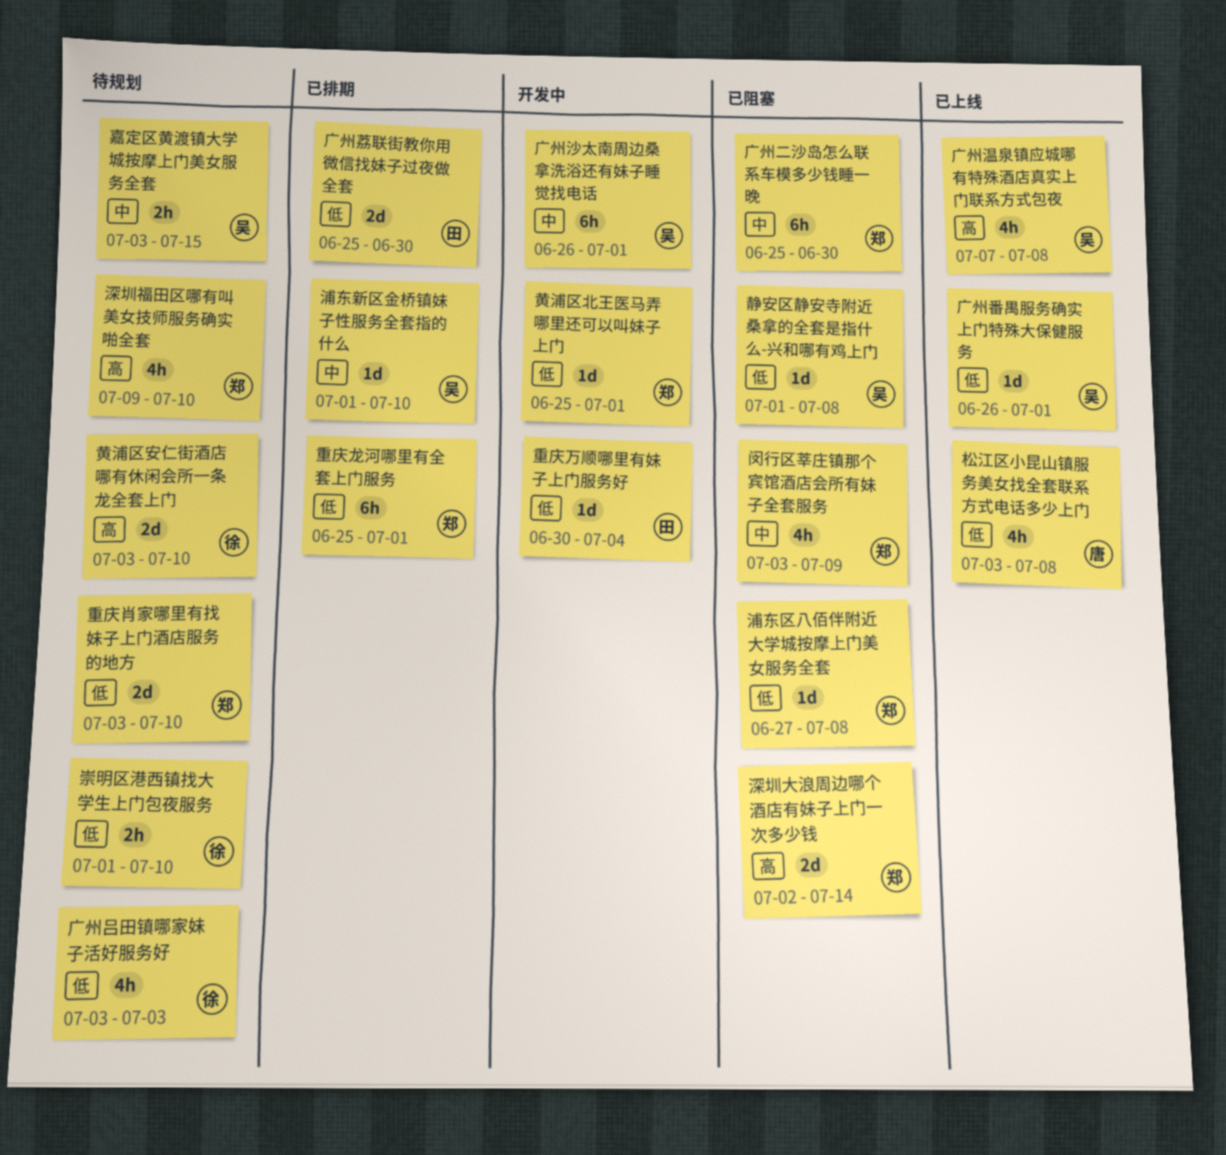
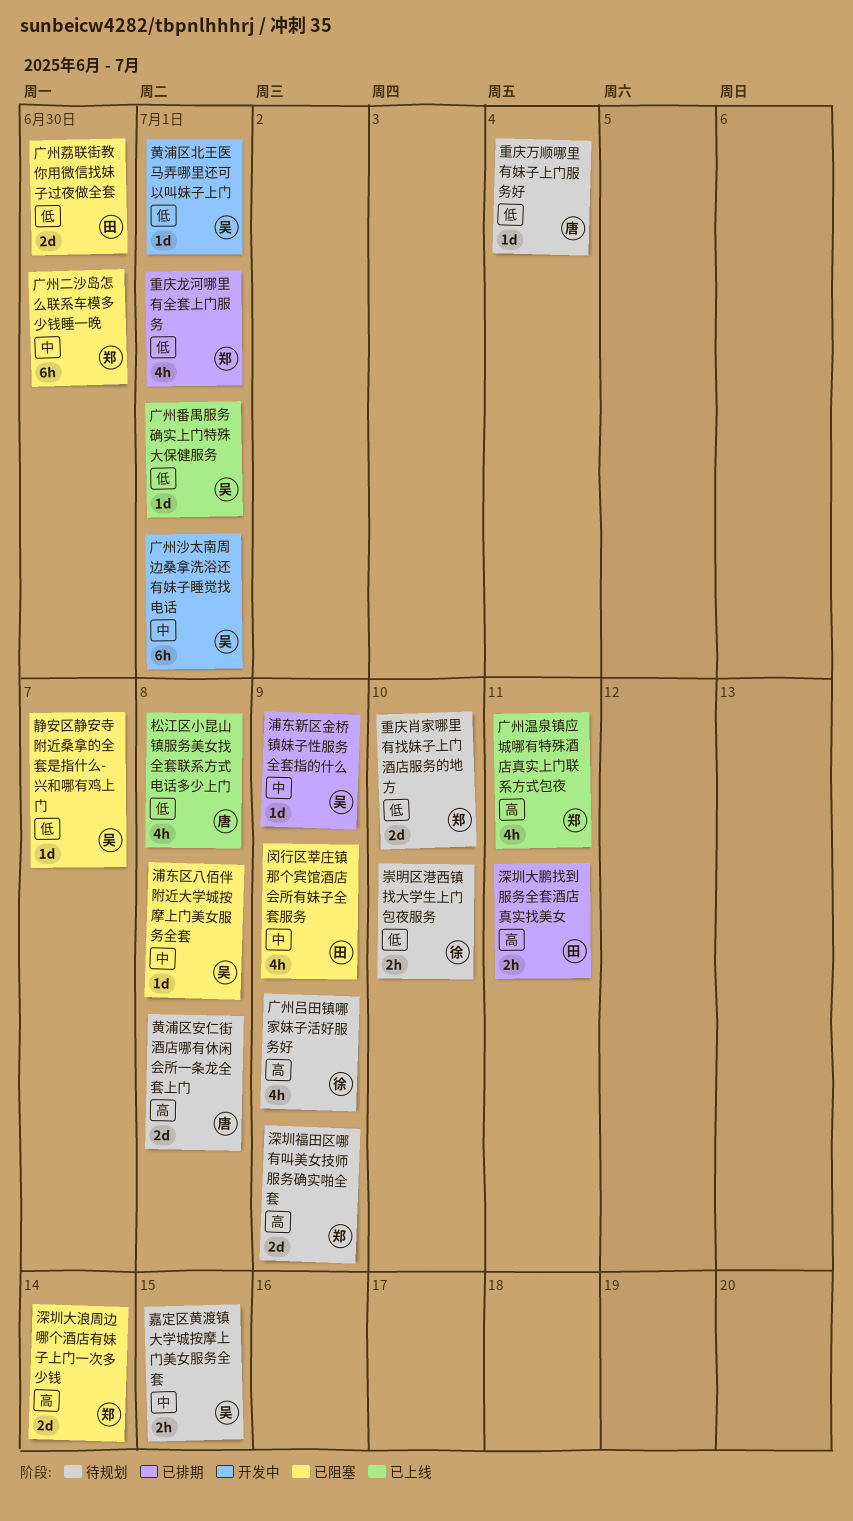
广州吕田镇哪家妹子活好服务好, priority: 低 -> 高
广州吕田镇哪家妹子活好服务好, due: Jul 3 -> Jul 9
广州温泉镇应城哪有特殊酒店真实上门联系方式包夜, owner: 吴 -> 郑
广州温泉镇应城哪有特殊酒店真实上门联系方式包夜, due: Jul 8 -> Jul 11
广州荔联街教你用微信找妹子过夜做全套, status: 已排期 -> 已阻塞
浦东区八佰伴附近大学城按摩上门美女服务全套, owner: 郑 -> 吴
浦东区八佰伴附近大学城按摩上门美女服务全套, priority: 低 -> 中
浦东新区金桥镇妹子性服务全套指的什么, due: Jul 10 -> Jul 9
深圳大鹏找到服务全套酒店真实找美女: none -> present
深圳福田区哪有叫美女技师服务确实啪全套, estimate: 4h -> 2d
深圳福田区哪有叫美女技师服务确实啪全套, due: Jul 10 -> Jul 9
重庆万顺哪里有妹子上门服务好, status: 开发中 -> 待规划
重庆万顺哪里有妹子上门服务好, owner: 田 -> 唐
重庆龙河哪里有全套上门服务, estimate: 6h -> 4h
闵行区莘庄镇那个宾馆酒店会所有妹子全套服务, owner: 郑 -> 田
静安区静安寺附近桑拿的全套是指什么-兴和哪有鸡上门, due: Jul 8 -> Jul 7
黄浦区北王医马弄哪里还可以叫妹子上门, owner: 郑 -> 吴
黄浦区安仁街酒店哪有休闲会所一条龙全套上门, owner: 徐 -> 唐
黄浦区安仁街酒店哪有休闲会所一条龙全套上门, due: Jul 10 -> Jul 8

